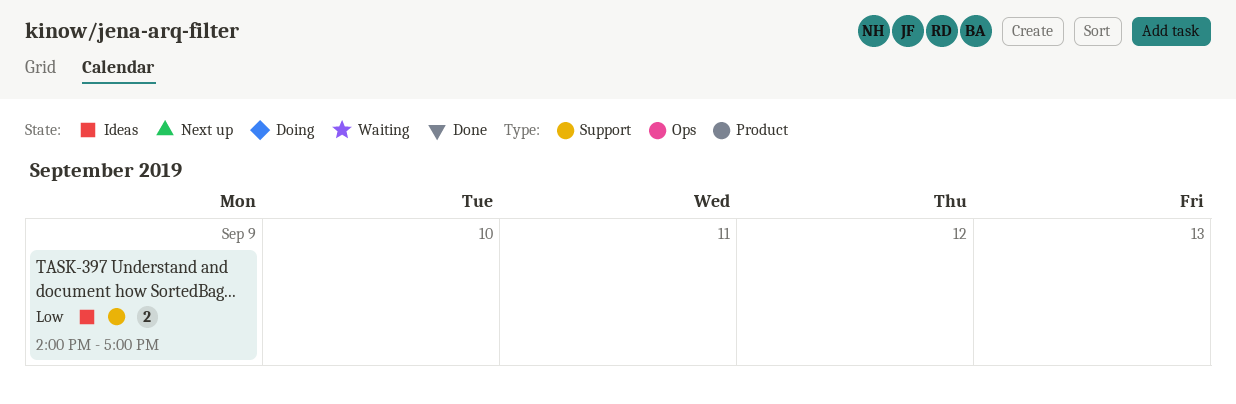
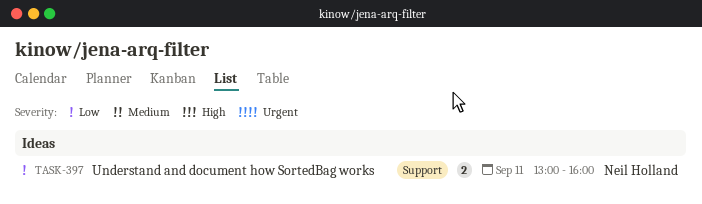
TASK-397, day: Sep 9 -> Sep 11
TASK-397, begins: 14:00 -> 13:00
TASK-397, ends: 17:00 -> 16:00

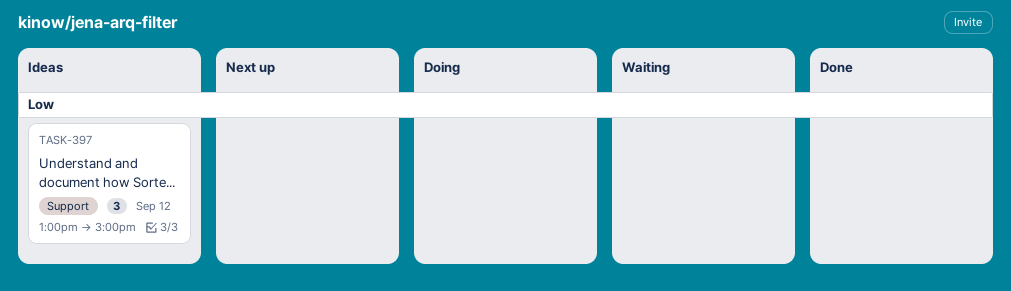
TASK-397, estimate: 2 -> 3
TASK-397, day: Sep 11 -> Sep 12
TASK-397, ends: 16:00 -> 15:00

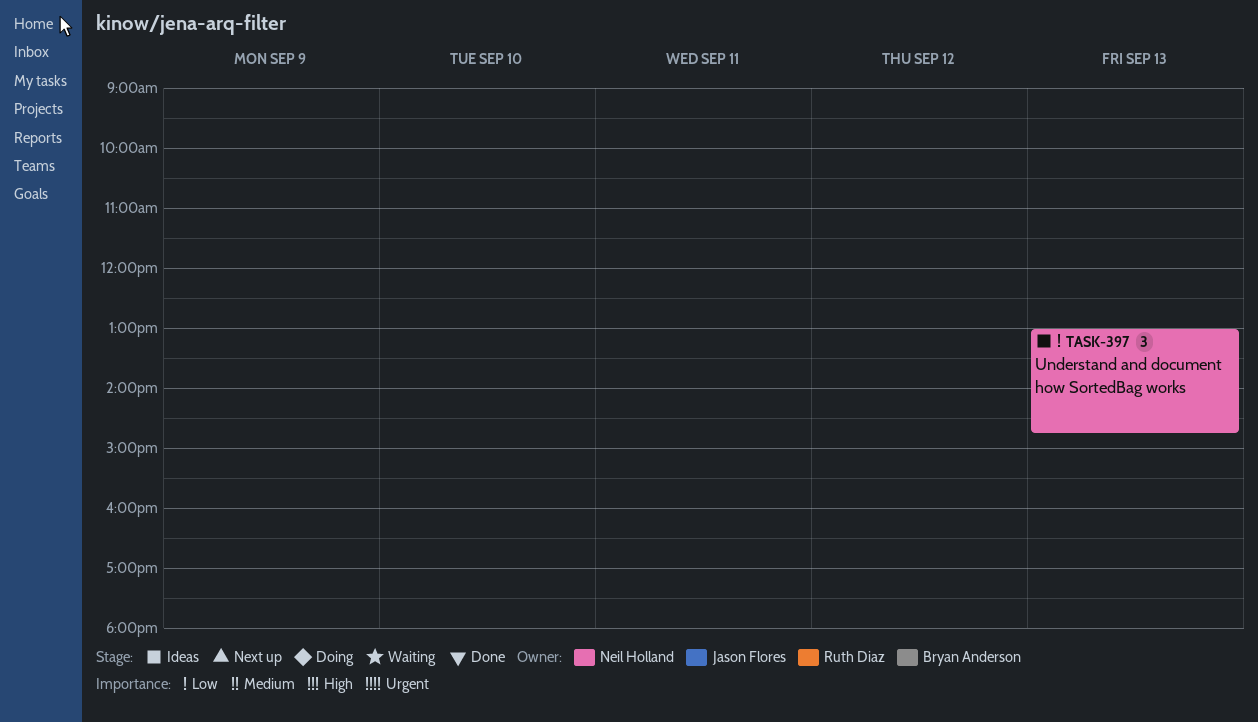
TASK-397, day: Sep 12 -> Sep 13
TASK-397, ends: 15:00 -> 14:45

